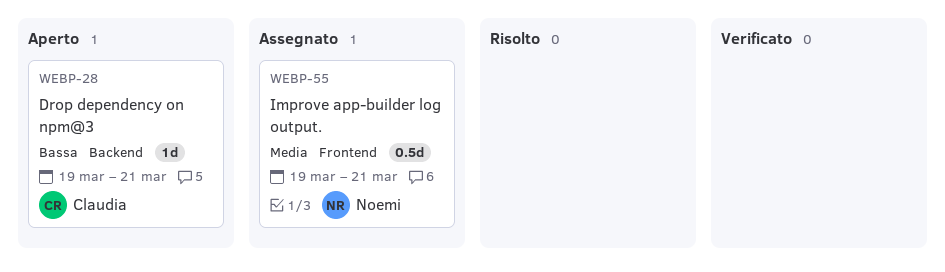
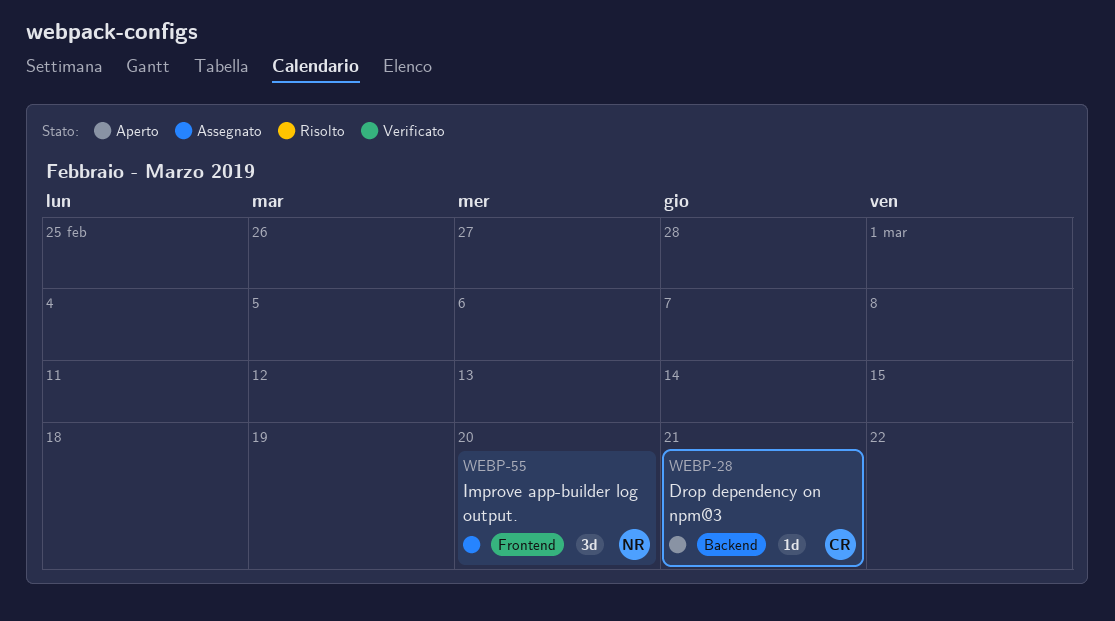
WEBP-55, estimate: 0.5d -> 3d
WEBP-55, due: Mar 21 -> Mar 20

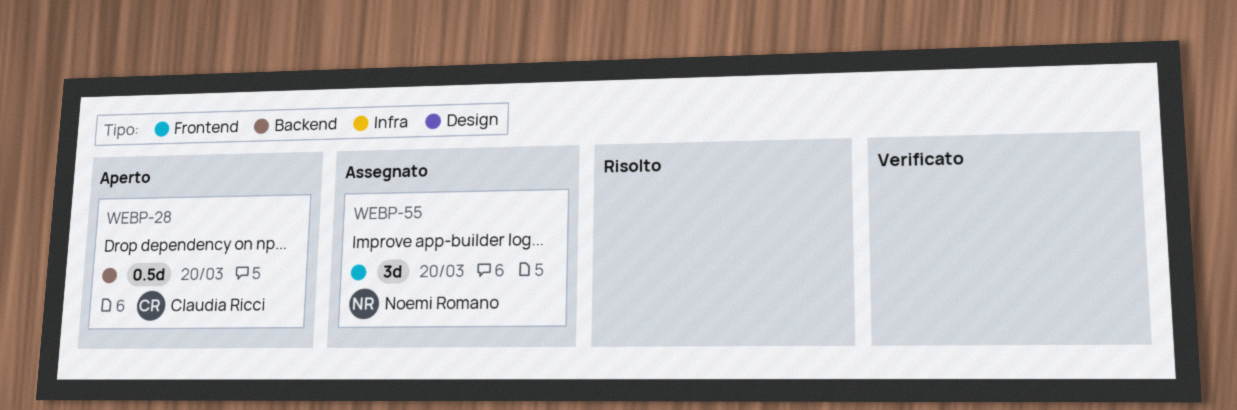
WEBP-28, estimate: 1d -> 0.5d
WEBP-28, due: Mar 21 -> Mar 20

